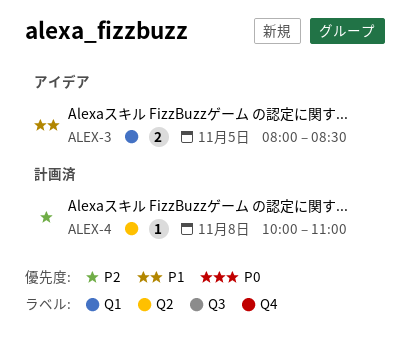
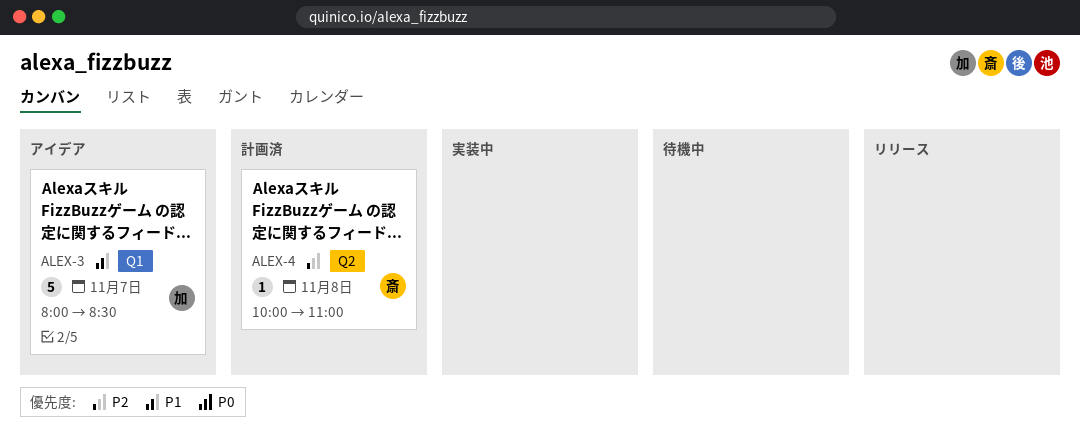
ALEX-3, estimate: 2 -> 5
ALEX-3, day: Nov 5 -> Nov 7

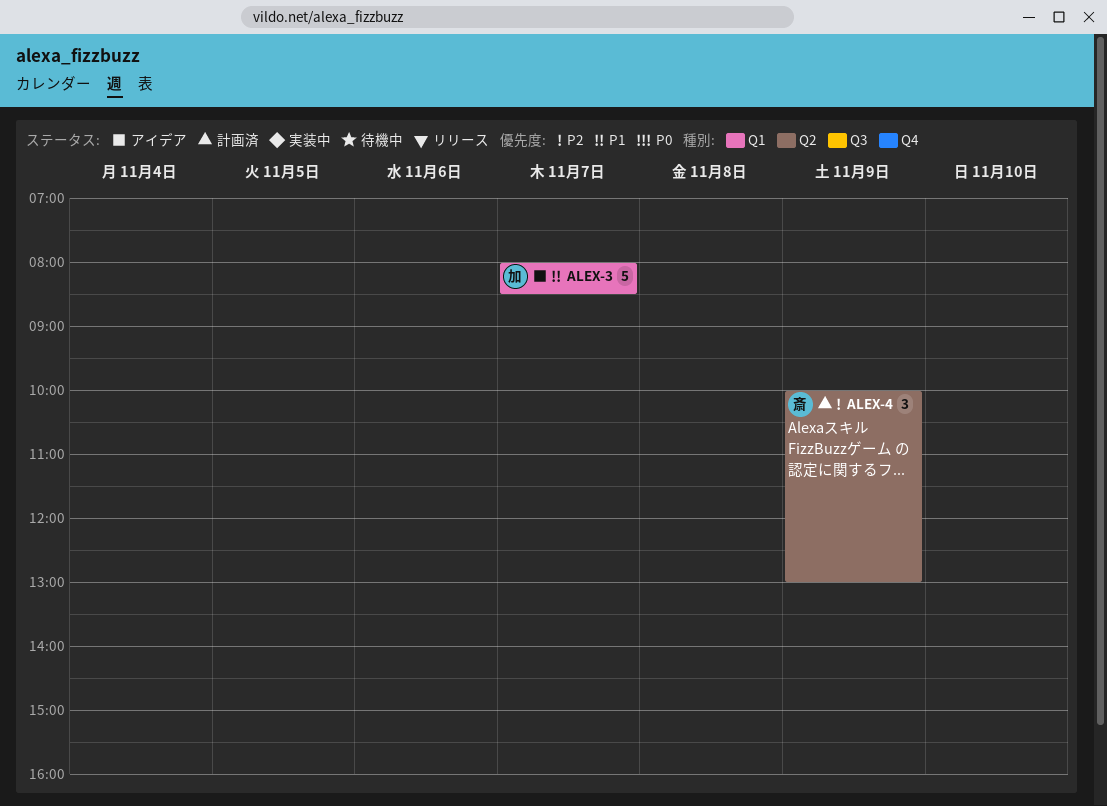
ALEX-4, estimate: 1 -> 3
ALEX-4, day: Nov 8 -> Nov 9
ALEX-4, ends: 11:00 -> 13:00

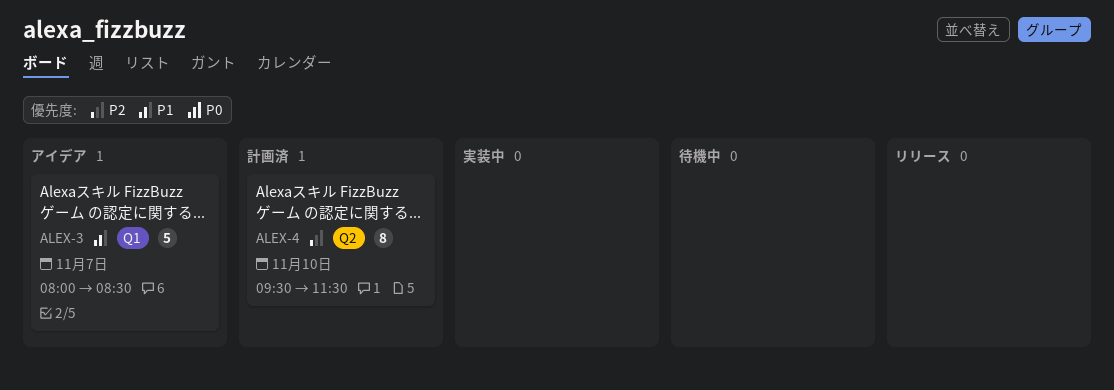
ALEX-4, estimate: 3 -> 8
ALEX-4, day: Nov 9 -> Nov 10
ALEX-4, begins: 10:00 -> 09:30
ALEX-4, ends: 13:00 -> 11:30

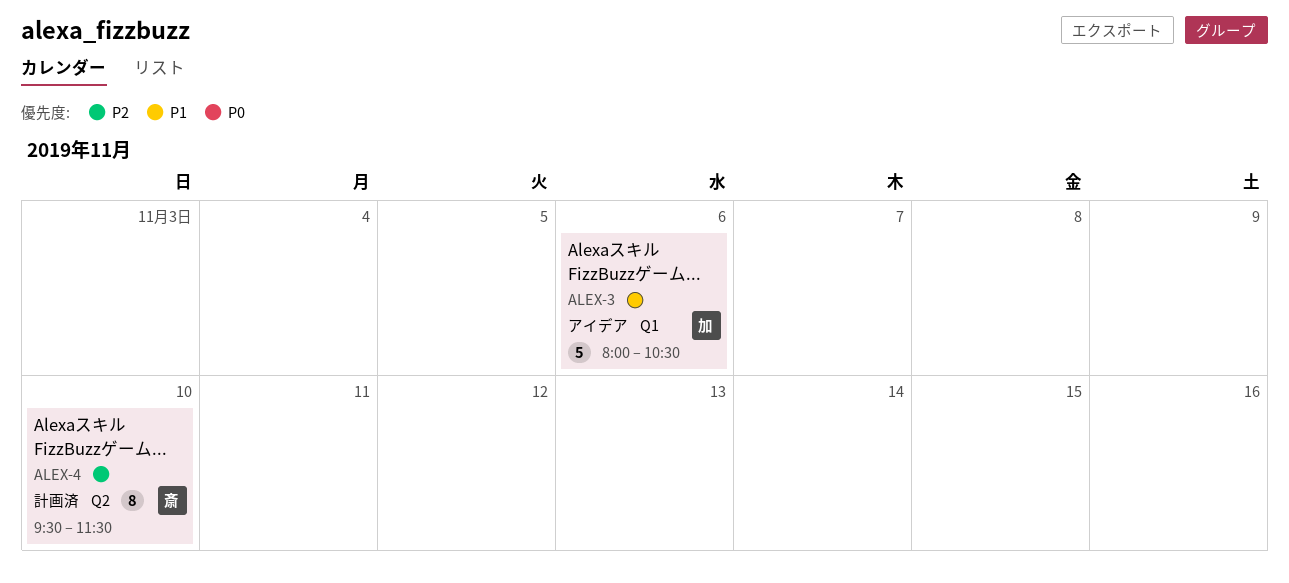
ALEX-3, day: Nov 7 -> Nov 6
ALEX-3, ends: 08:30 -> 10:30

